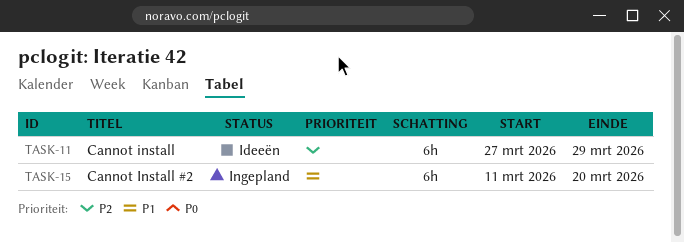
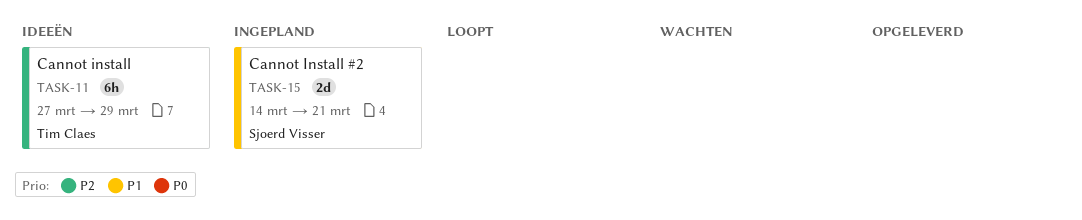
TASK-15, estimate: 6h -> 2d
TASK-15, start: Mar 11 -> Mar 14
TASK-15, due: Mar 20 -> Mar 21

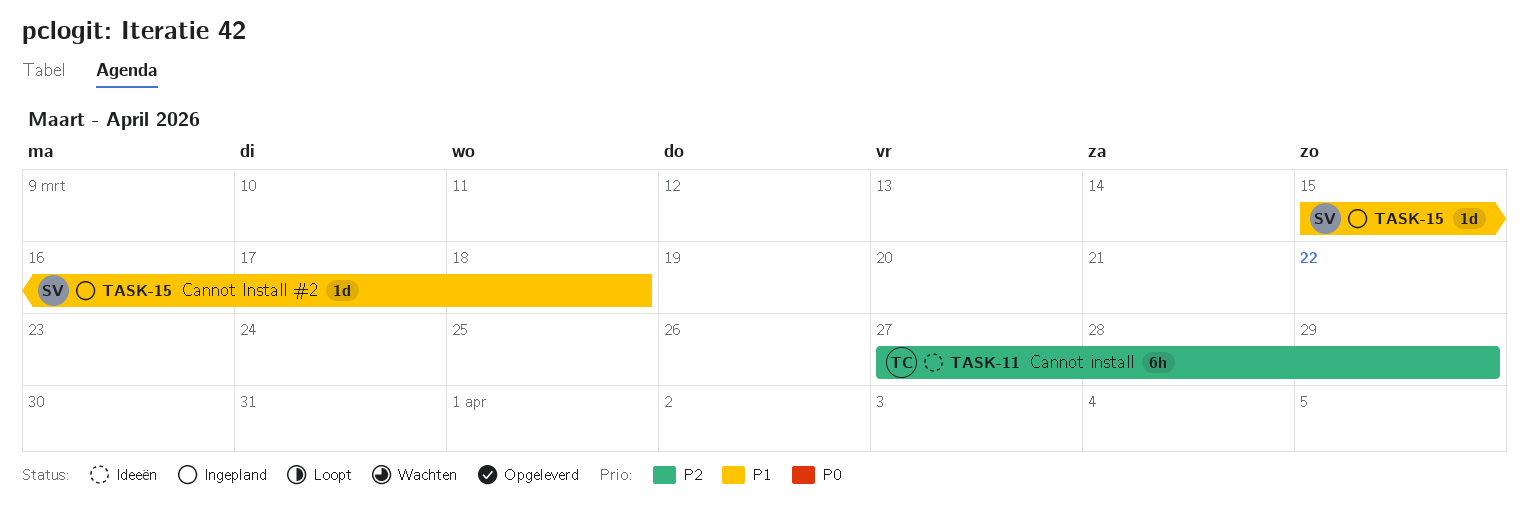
TASK-15, estimate: 2d -> 1d
TASK-15, start: Mar 14 -> Mar 15
TASK-15, due: Mar 21 -> Mar 18

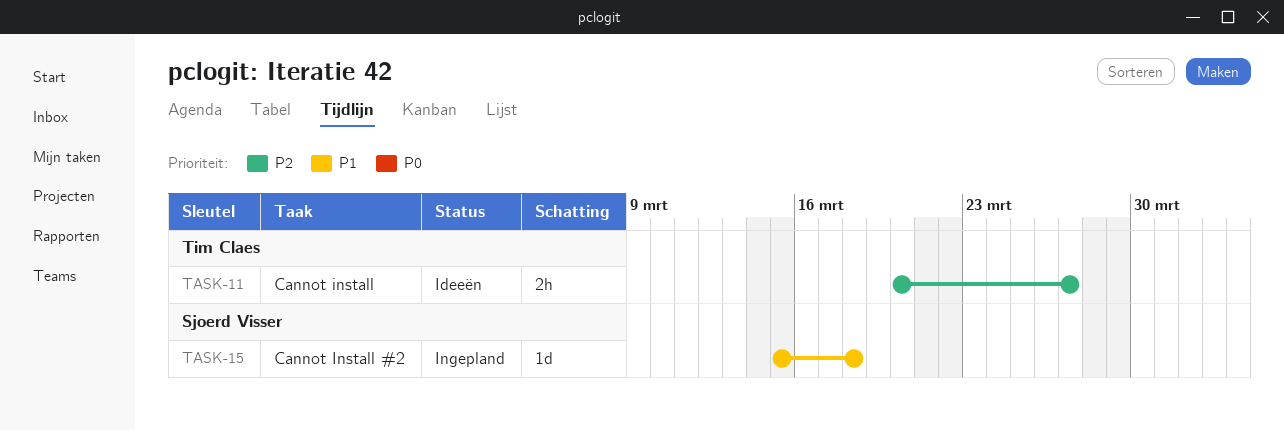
TASK-11, estimate: 6h -> 2h
TASK-11, start: Mar 27 -> Mar 20
TASK-11, due: Mar 29 -> Mar 27

